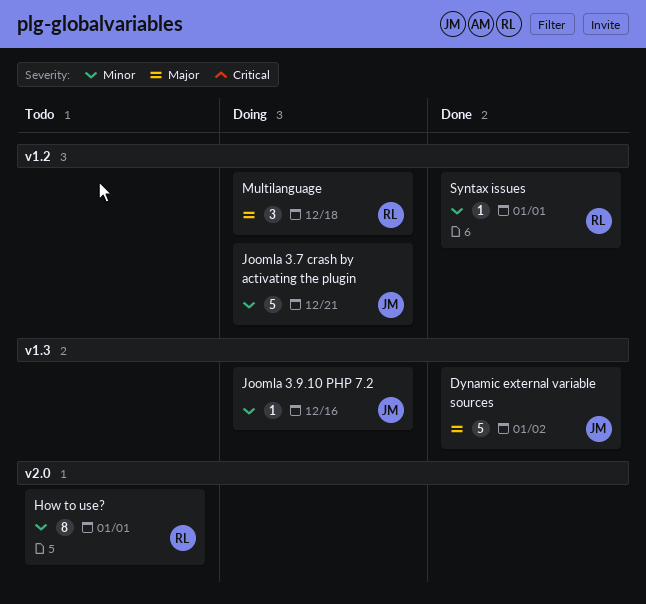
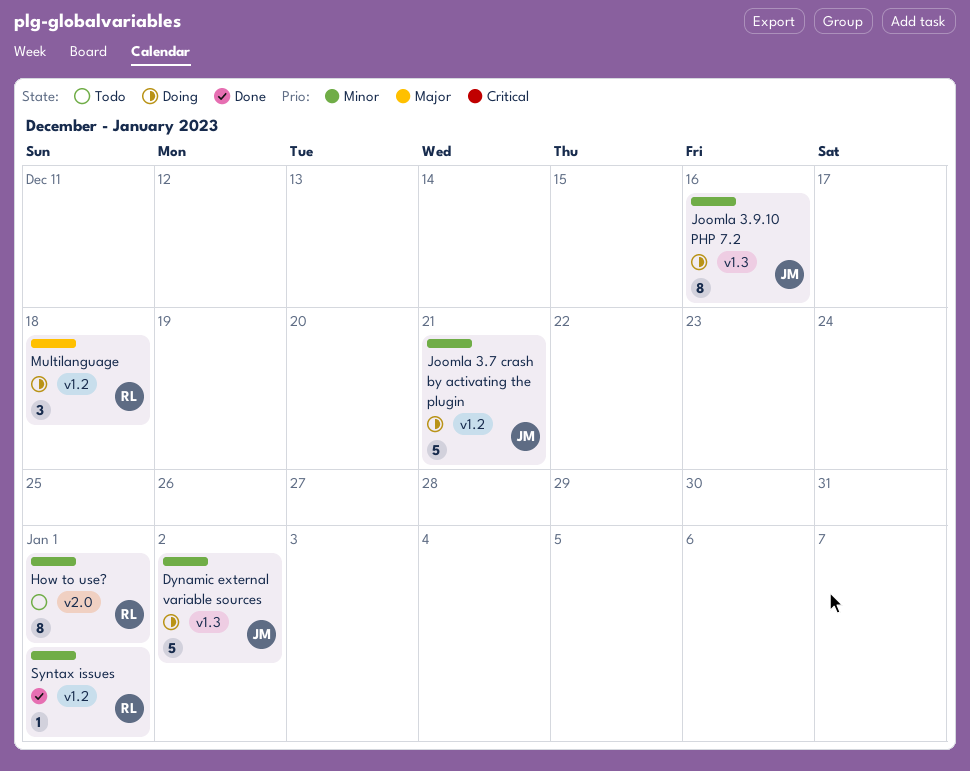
Dynamic external variable sources, status: Done -> Doing
Dynamic external variable sources, priority: Major -> Minor
Joomla 3.9.10 PHP 7.2, estimate: 1 -> 8

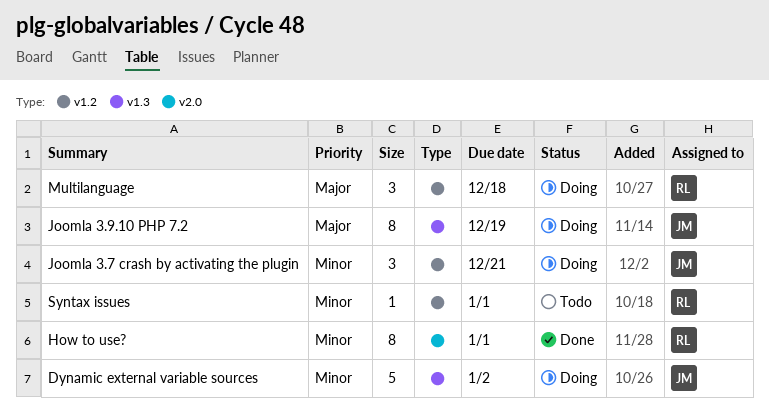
How to use?, status: Todo -> Done
Joomla 3.7 crash by activating the plugin, estimate: 5 -> 3
Joomla 3.9.10 PHP 7.2, priority: Minor -> Major
Joomla 3.9.10 PHP 7.2, due: Dec 16 -> Dec 19
Syntax issues, status: Done -> Todo

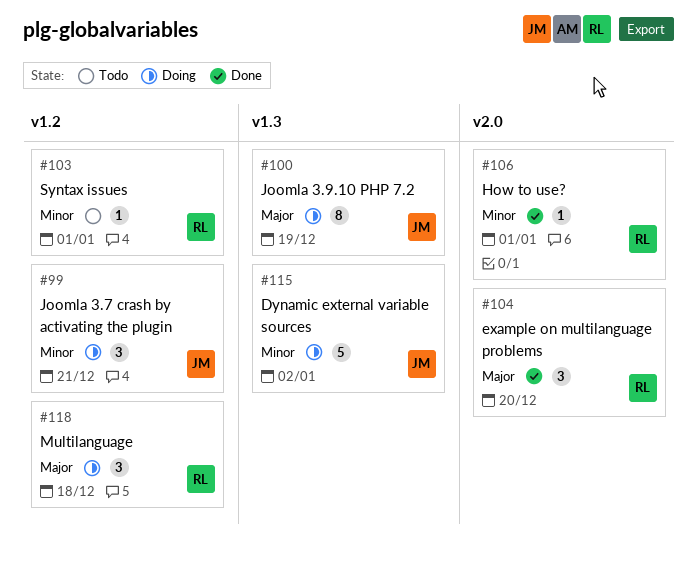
example on multilanguage problems: none -> present
How to use?, estimate: 8 -> 1

